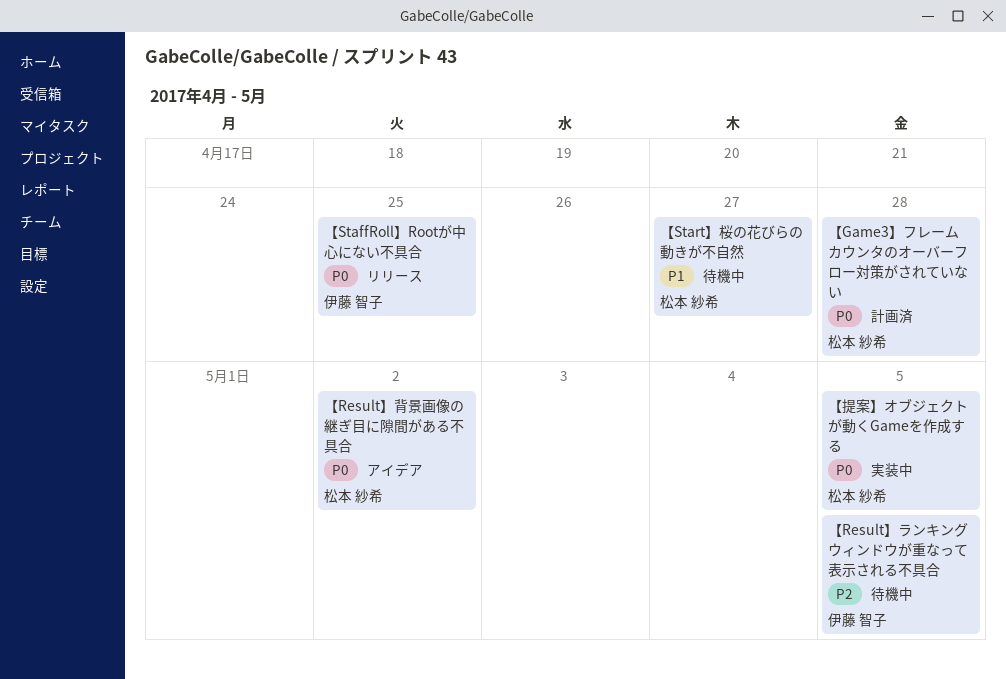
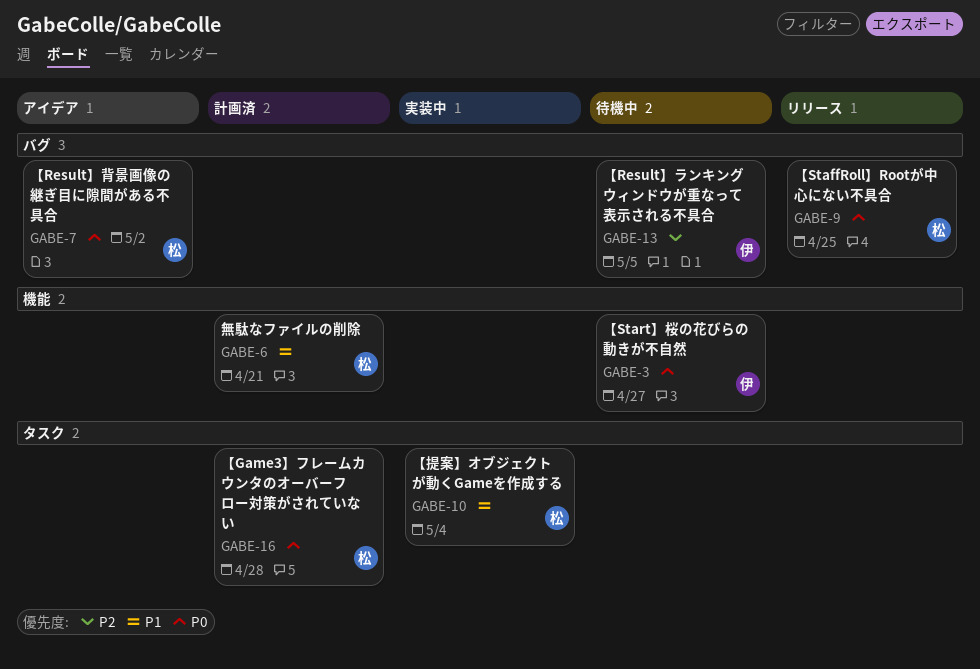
【StaffRoll】Rootが中心にない不具合, owner: 伊藤 智子 -> 松本 紗希
【Start】桜の花びらの動きが不自然, owner: 松本 紗希 -> 伊藤 智子
【Start】桜の花びらの動きが不自然, priority: P1 -> P0
【提案】オブジェクトが動くGameを作成する, priority: P0 -> P1
【提案】オブジェクトが動くGameを作成する, due: May 5 -> May 4
無駄なファイルの削除: none -> present

